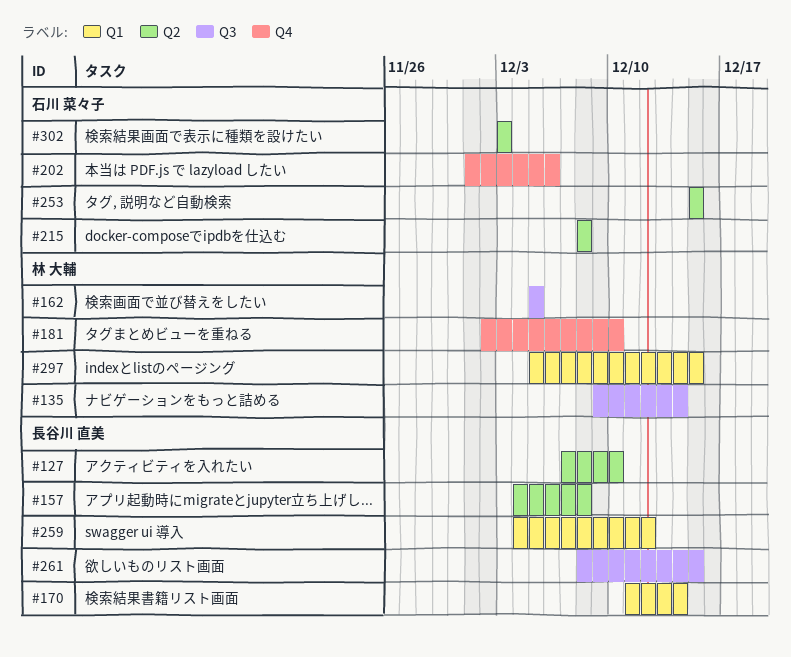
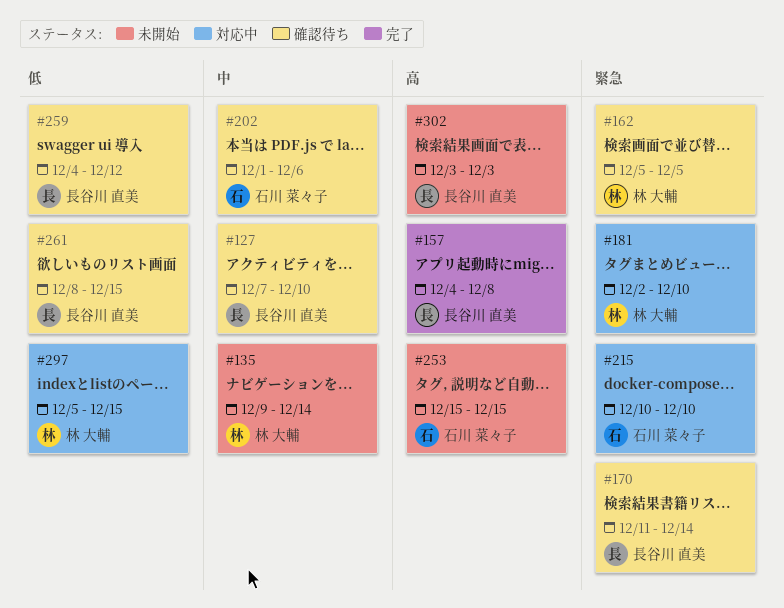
#215, start: Dec 8 -> Dec 10
#215, due: Dec 8 -> Dec 10
#302, owner: 石川 菜々子 -> 長谷川 直美

